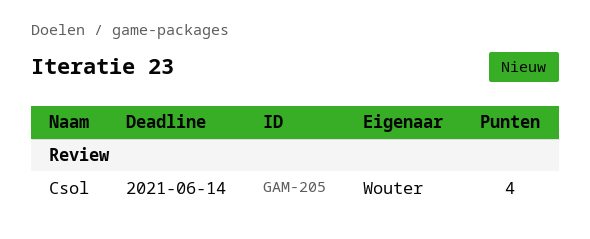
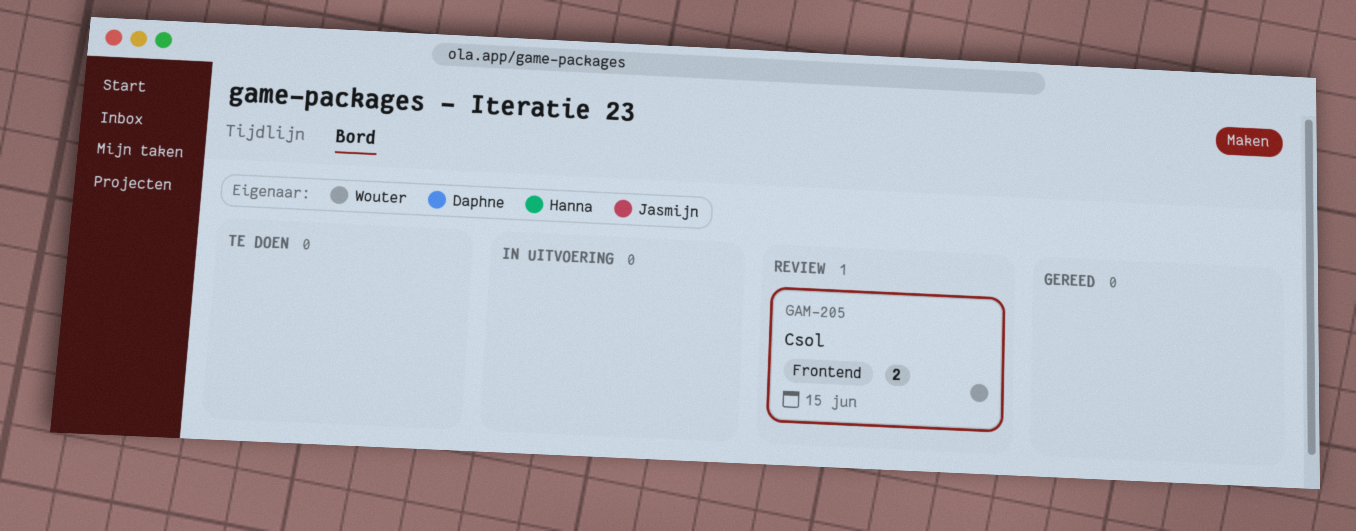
GAM-205, estimate: 4 -> 2
GAM-205, due: Jun 14 -> Jun 15

